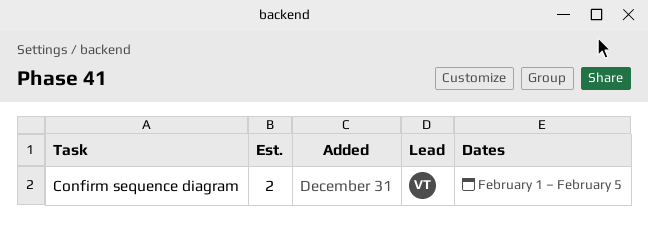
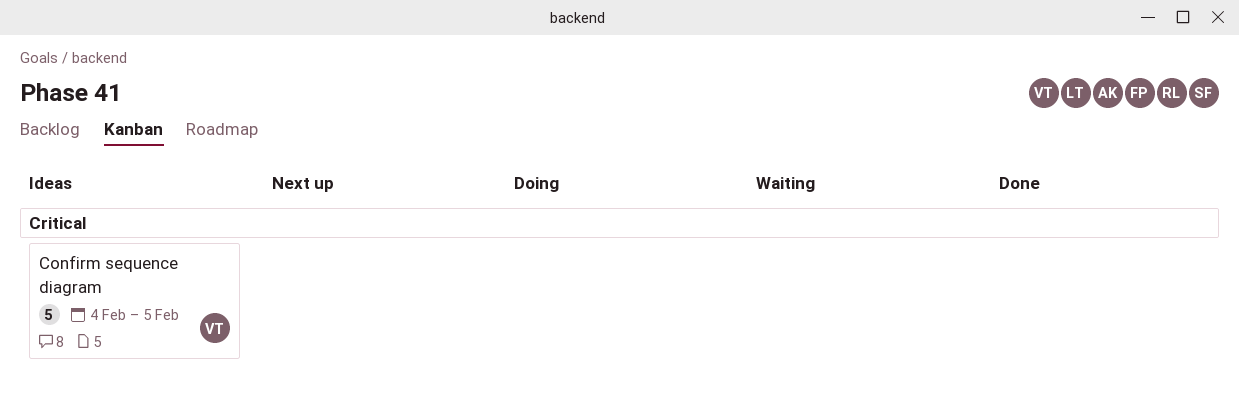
Confirm sequence diagram, estimate: 2 -> 5
Confirm sequence diagram, start: Feb 1 -> Feb 4

